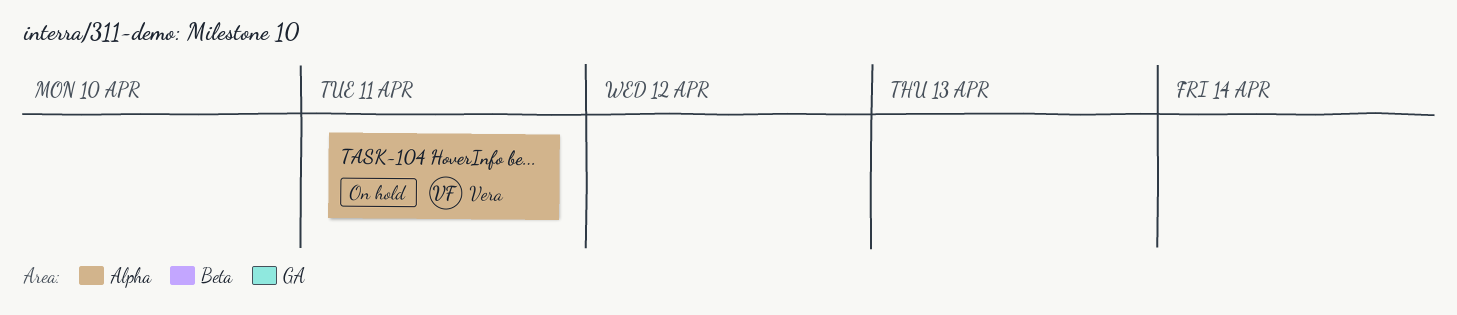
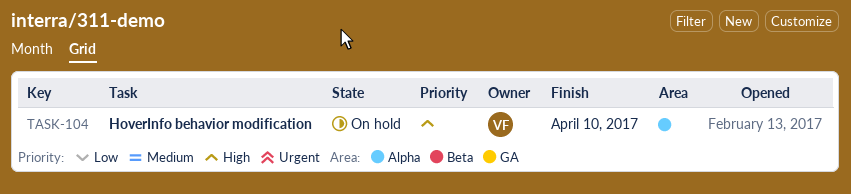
TASK-104, due: Apr 11 -> Apr 10

